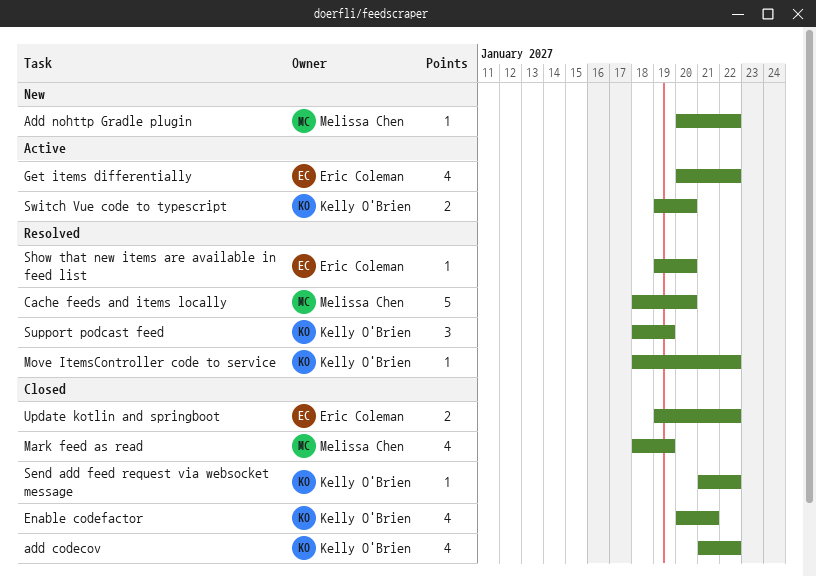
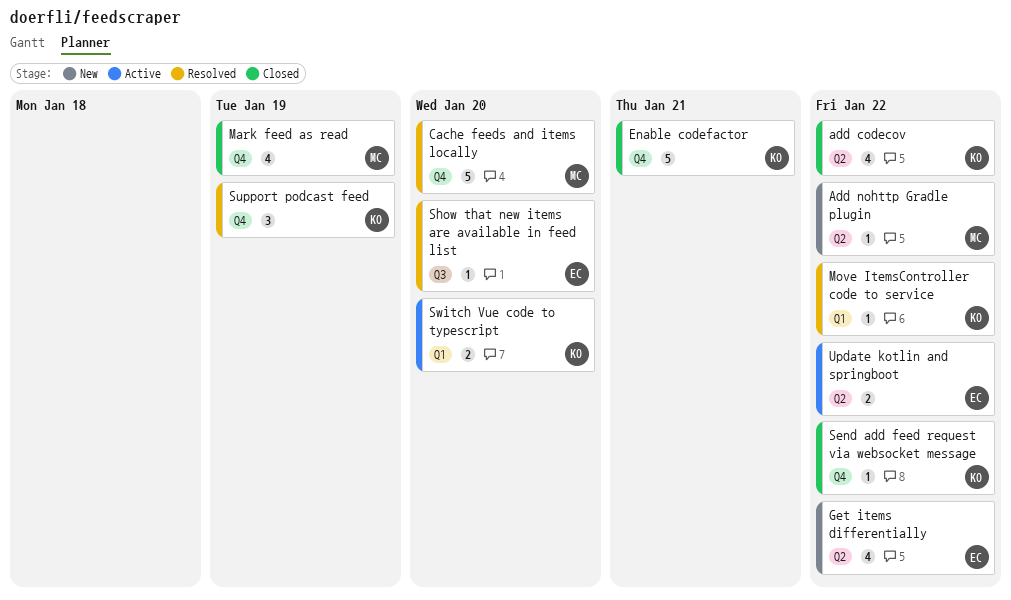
Enable codefactor, estimate: 4 -> 5
Get items differentially, status: Active -> New
Update kotlin and springboot, status: Closed -> Active

